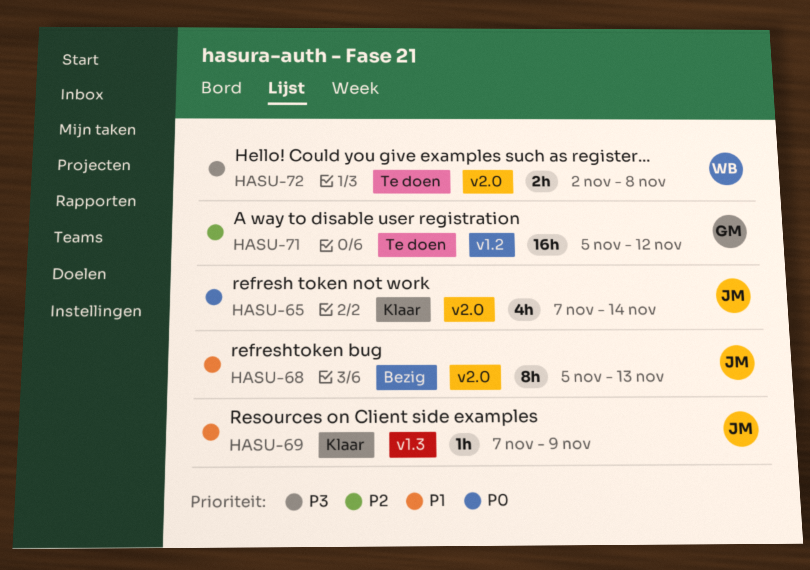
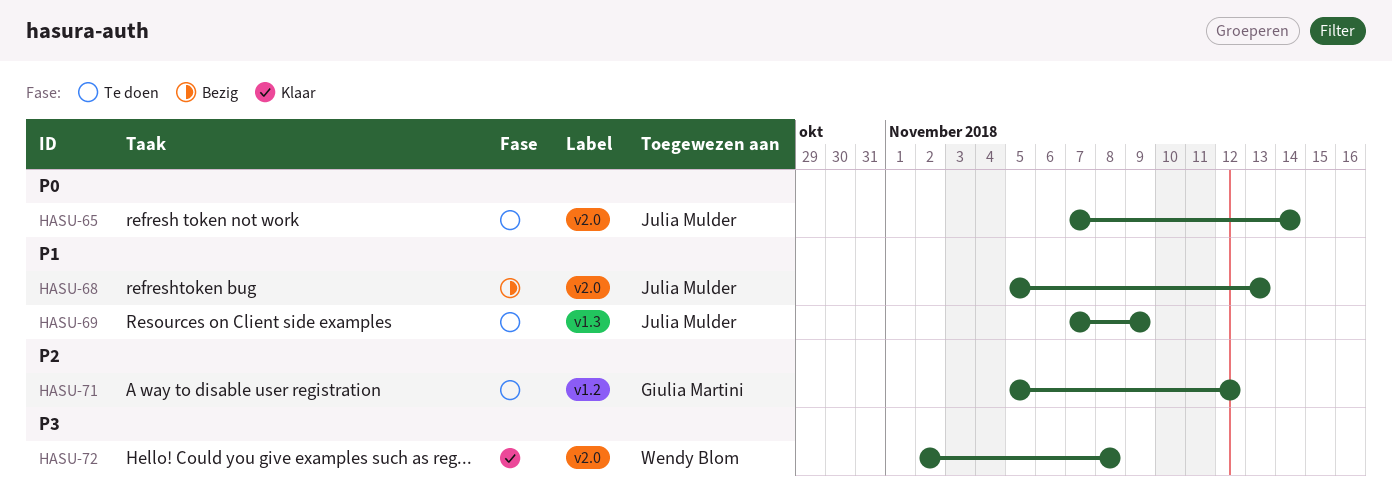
HASU-65, status: Klaar -> Te doen
HASU-69, status: Klaar -> Te doen
HASU-72, status: Te doen -> Klaar

